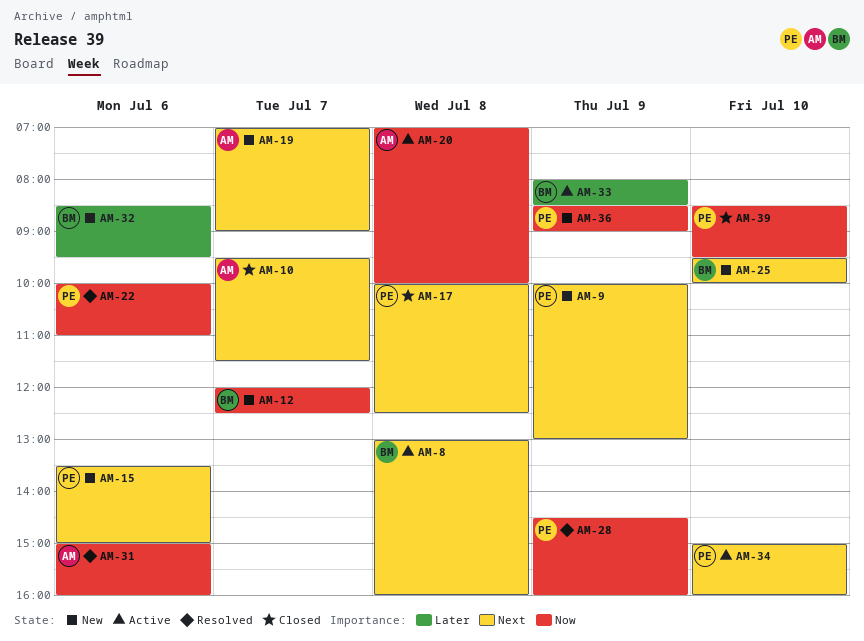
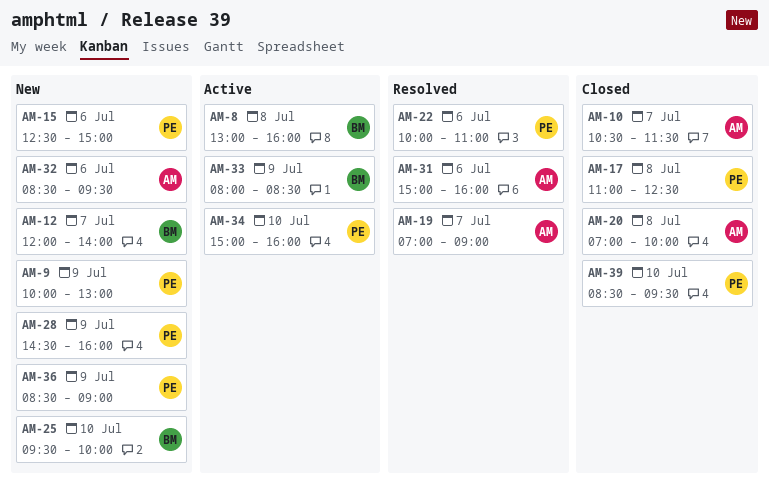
AM-10, begins: 09:30 -> 10:30
AM-12, ends: 12:30 -> 14:00
AM-15, begins: 13:30 -> 12:30
AM-17, begins: 10:00 -> 11:00
AM-19, status: New -> Resolved
AM-20, status: Active -> Closed
AM-28, status: Resolved -> New
AM-32, owner: BM -> AM

